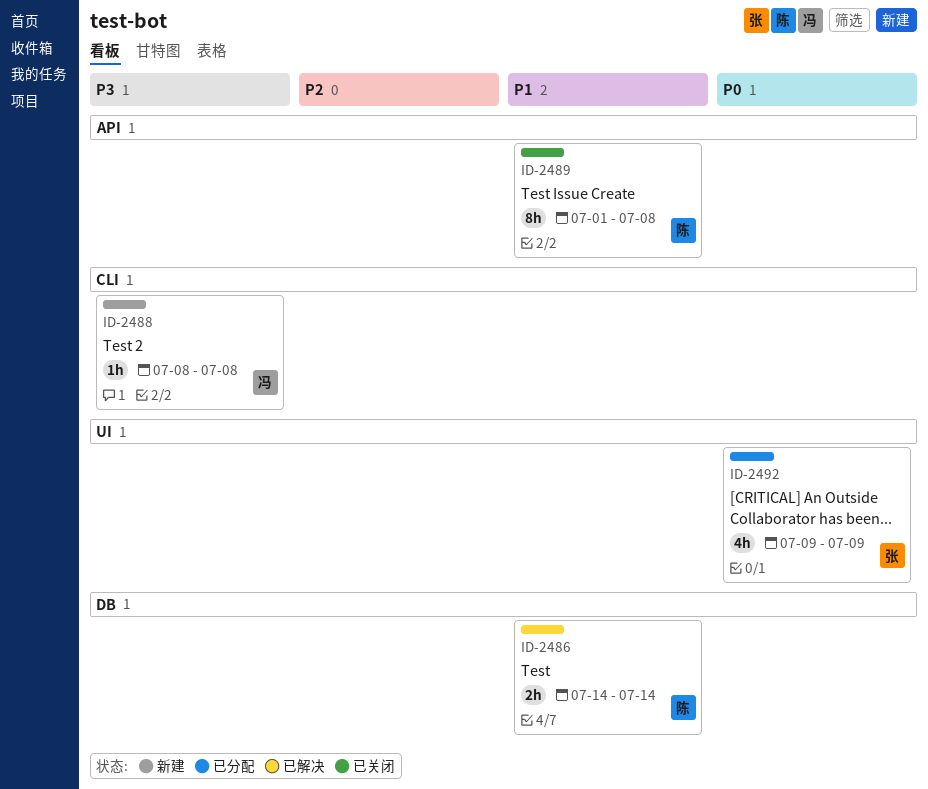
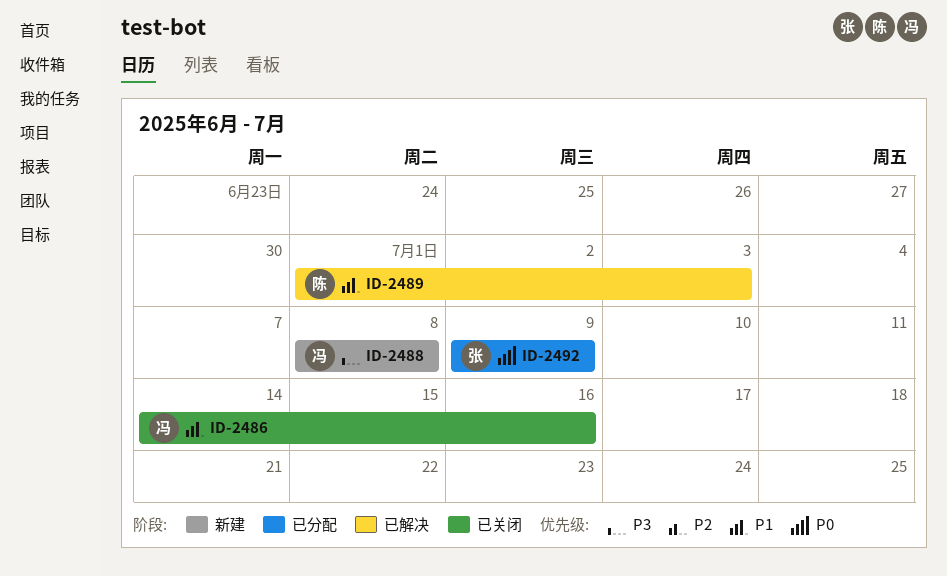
ID-2486, status: 已解决 -> 已关闭
ID-2486, owner: 陈 -> 冯
ID-2486, due: Jul 14 -> Jul 16
ID-2489, status: 已关闭 -> 已解决
ID-2489, due: Jul 8 -> Jul 3

